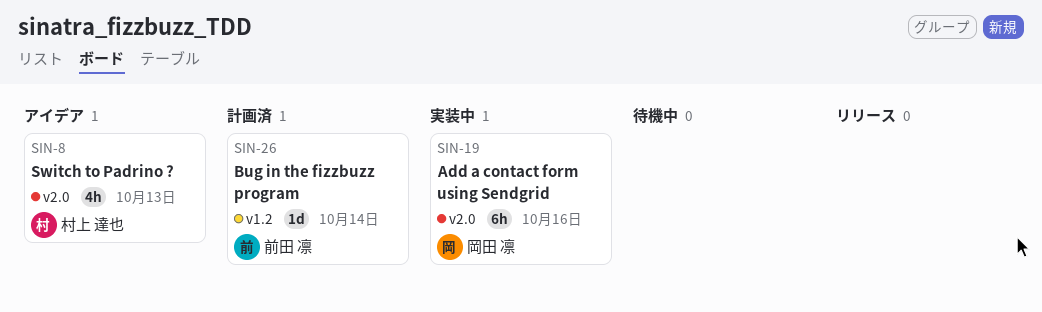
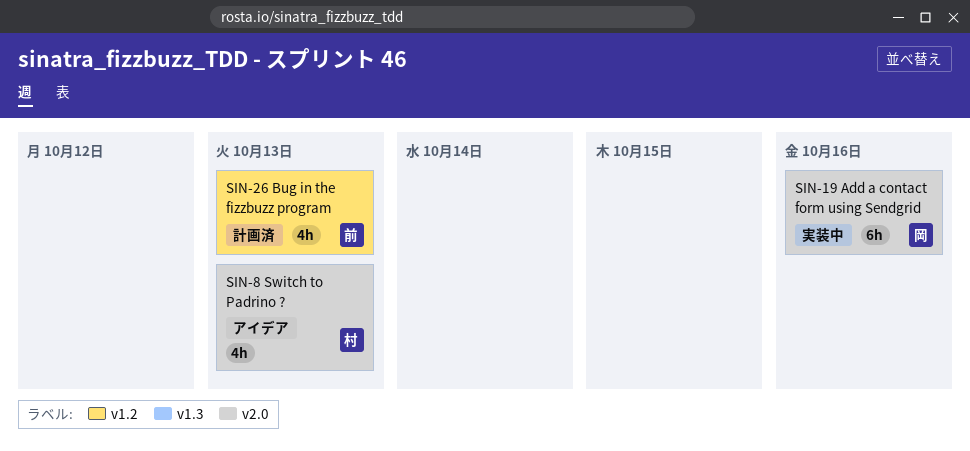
SIN-26, estimate: 1d -> 4h
SIN-26, due: Oct 14 -> Oct 13

